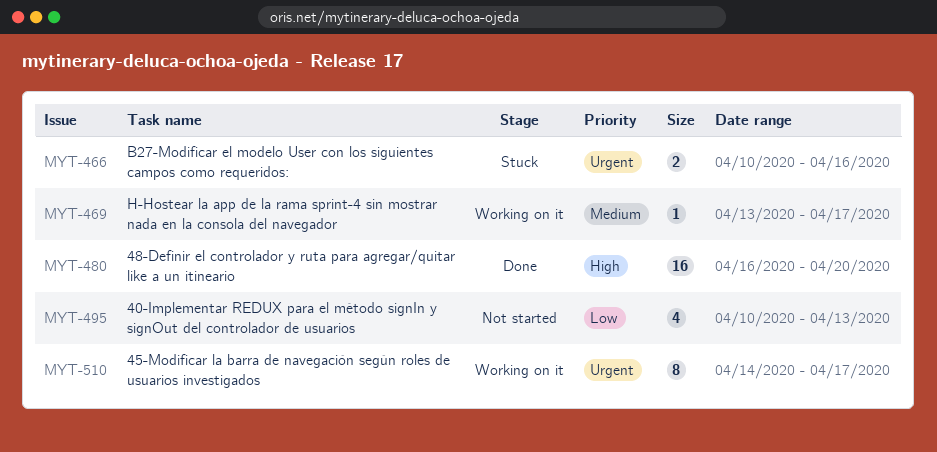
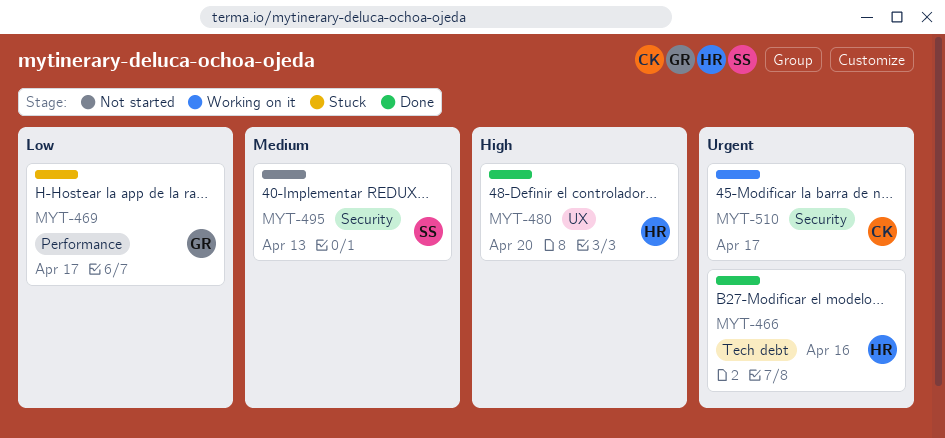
MYT-466, status: Stuck -> Done
MYT-469, status: Working on it -> Stuck
MYT-469, priority: Medium -> Low
MYT-495, priority: Low -> Medium

